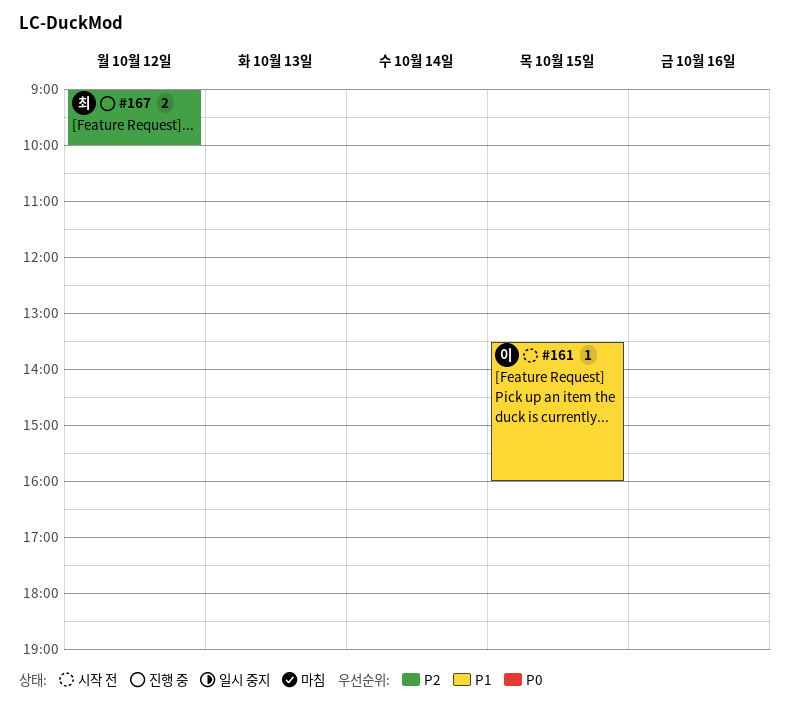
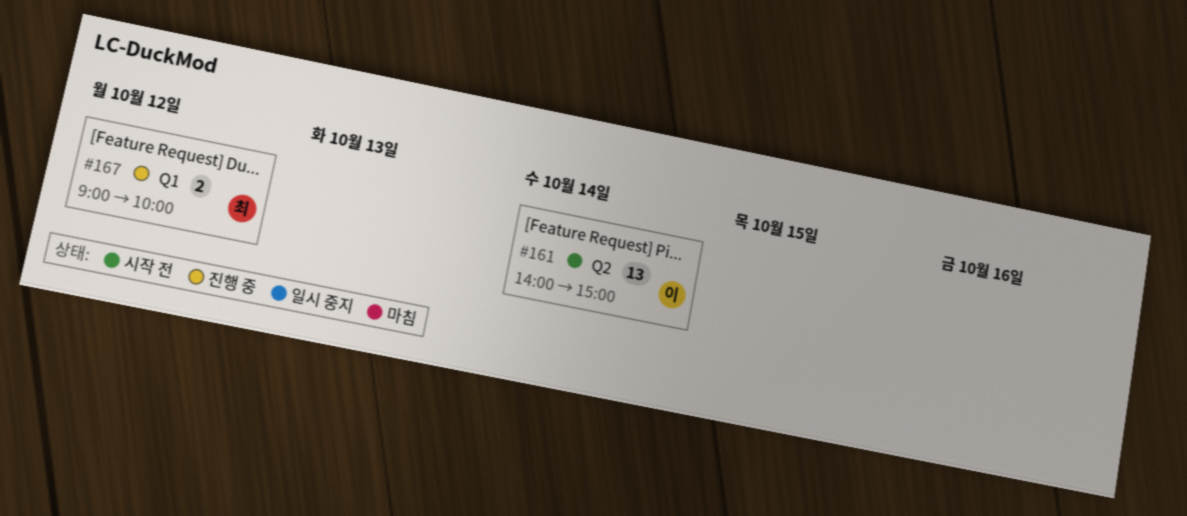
#161, estimate: 1 -> 13
#161, day: Oct 15 -> Oct 14
#161, begins: 13:30 -> 14:00
#161, ends: 16:00 -> 15:00

